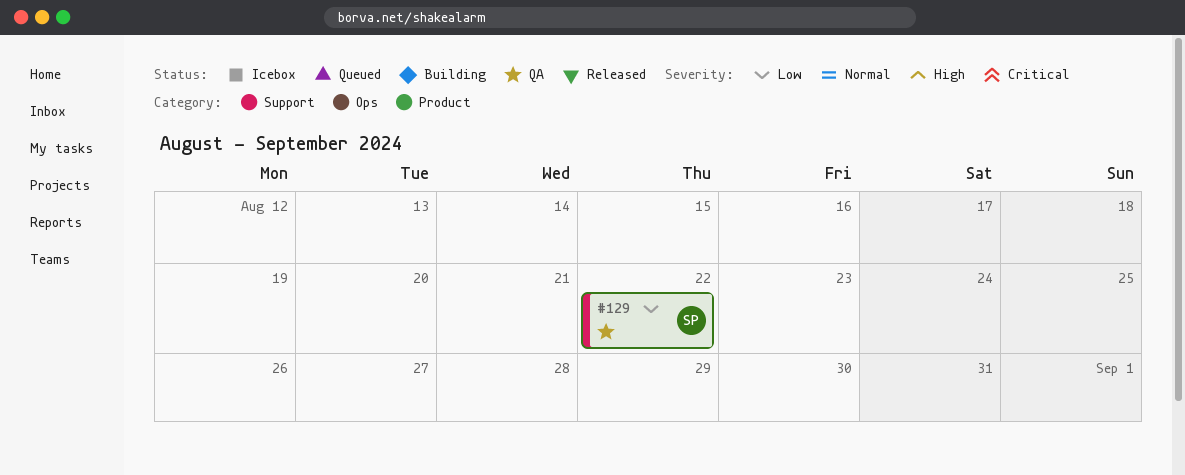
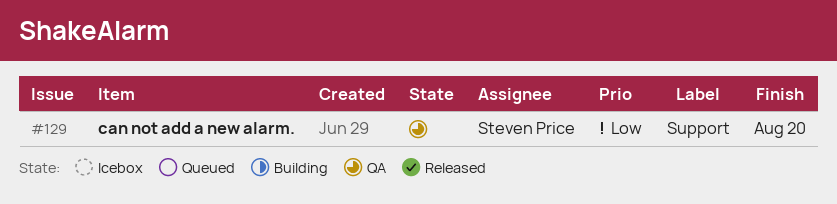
#129, due: Aug 22 -> Aug 20

